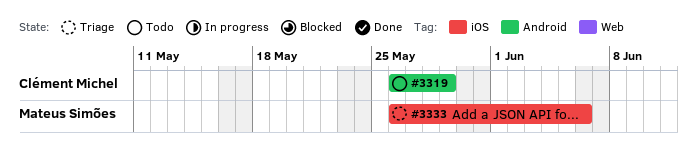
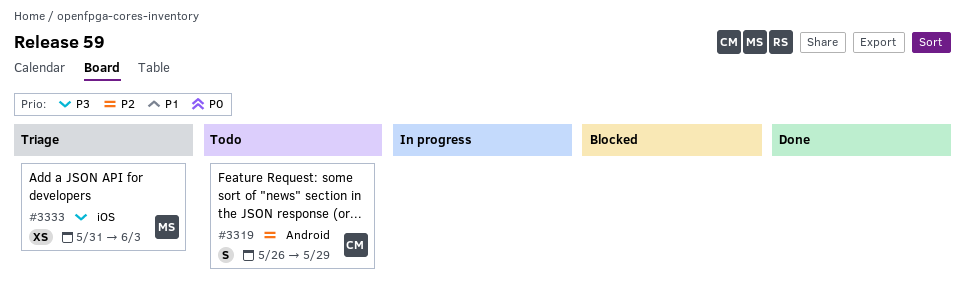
#3333, start: May 26 -> May 31
#3333, due: Jun 6 -> Jun 3

